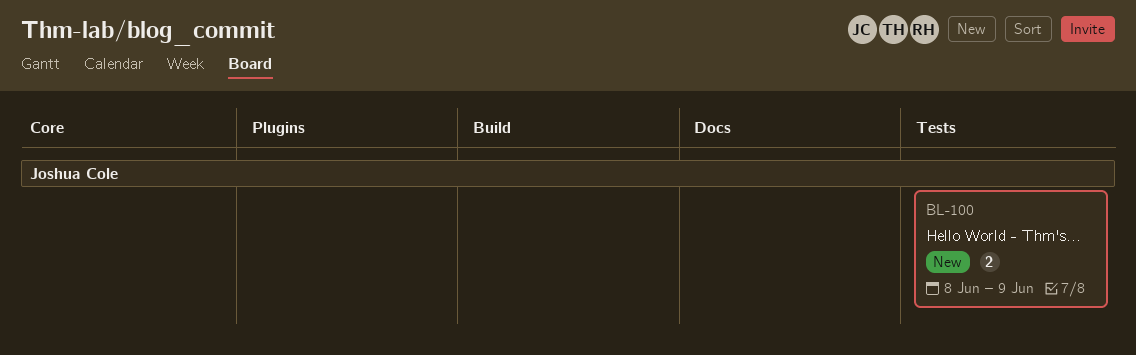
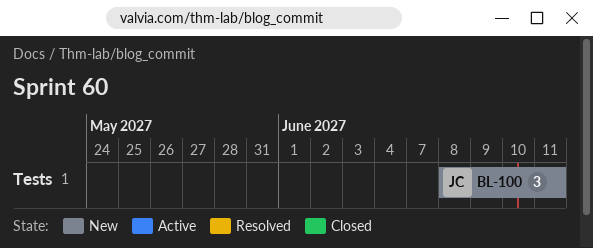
BL-100, estimate: 2 -> 3
BL-100, due: Jun 9 -> Jun 11

